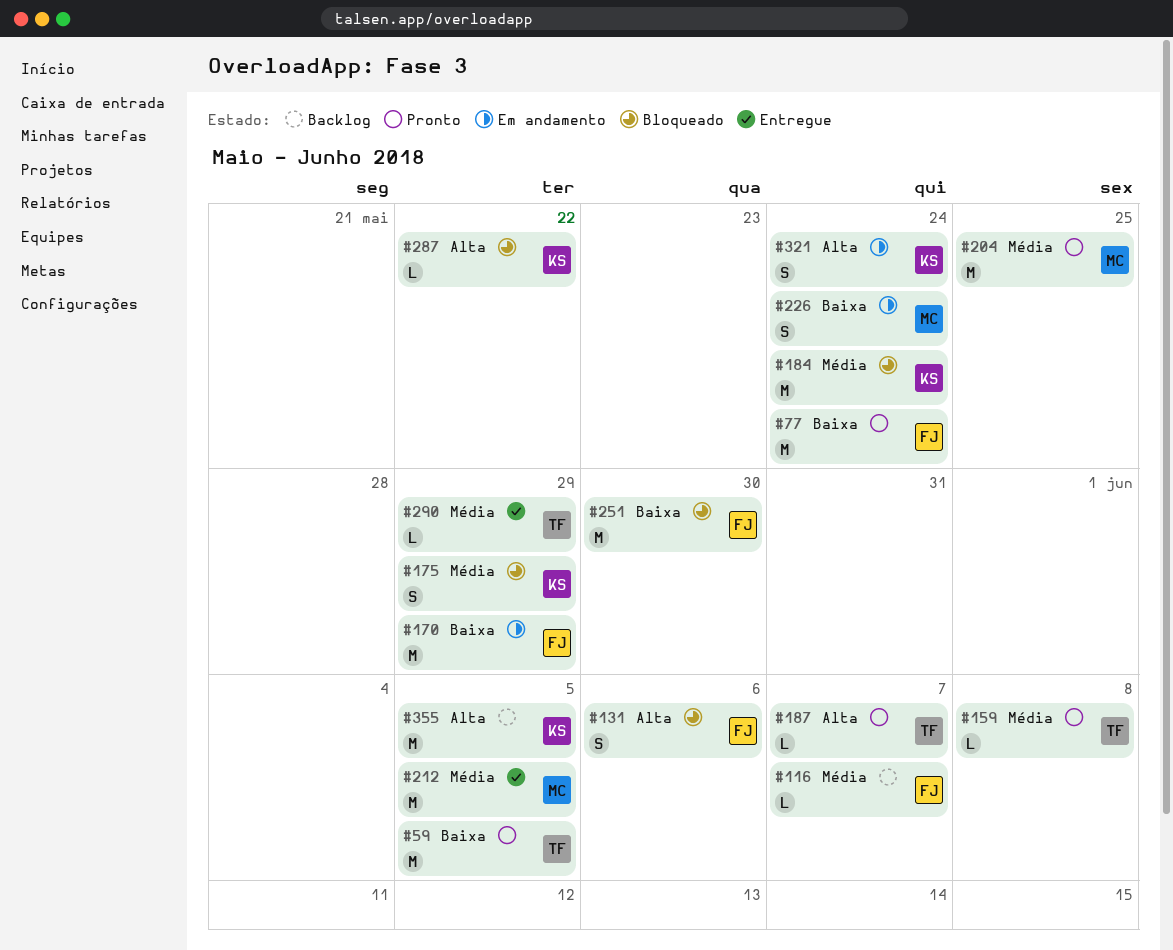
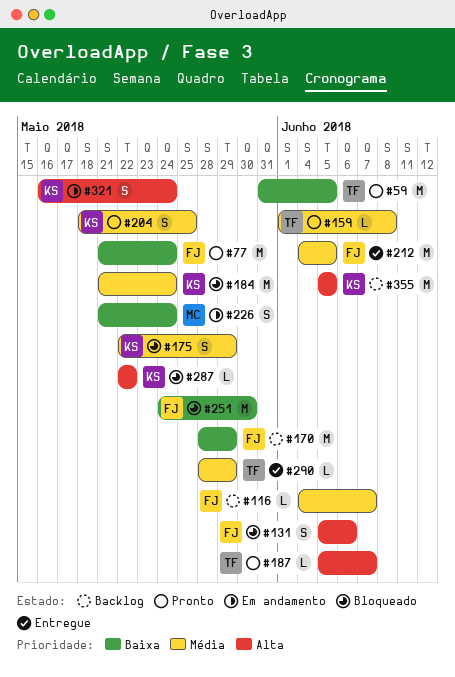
#170, status: Em andamento -> Backlog
#204, owner: MC -> KS
#204, estimate: M -> S
#212, owner: MC -> FJ

